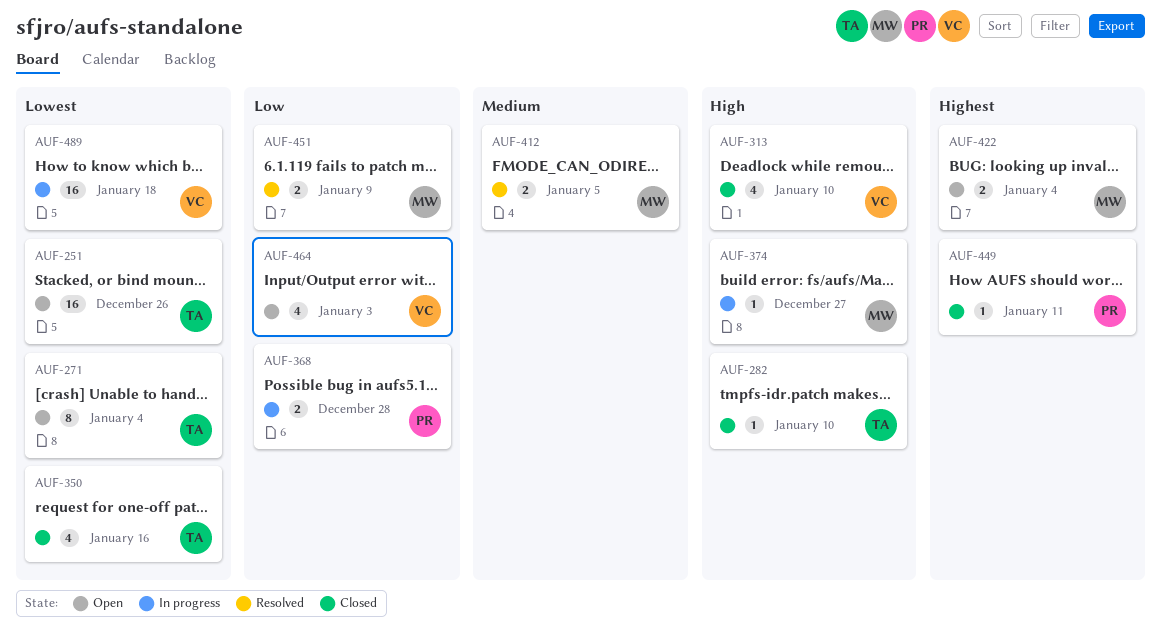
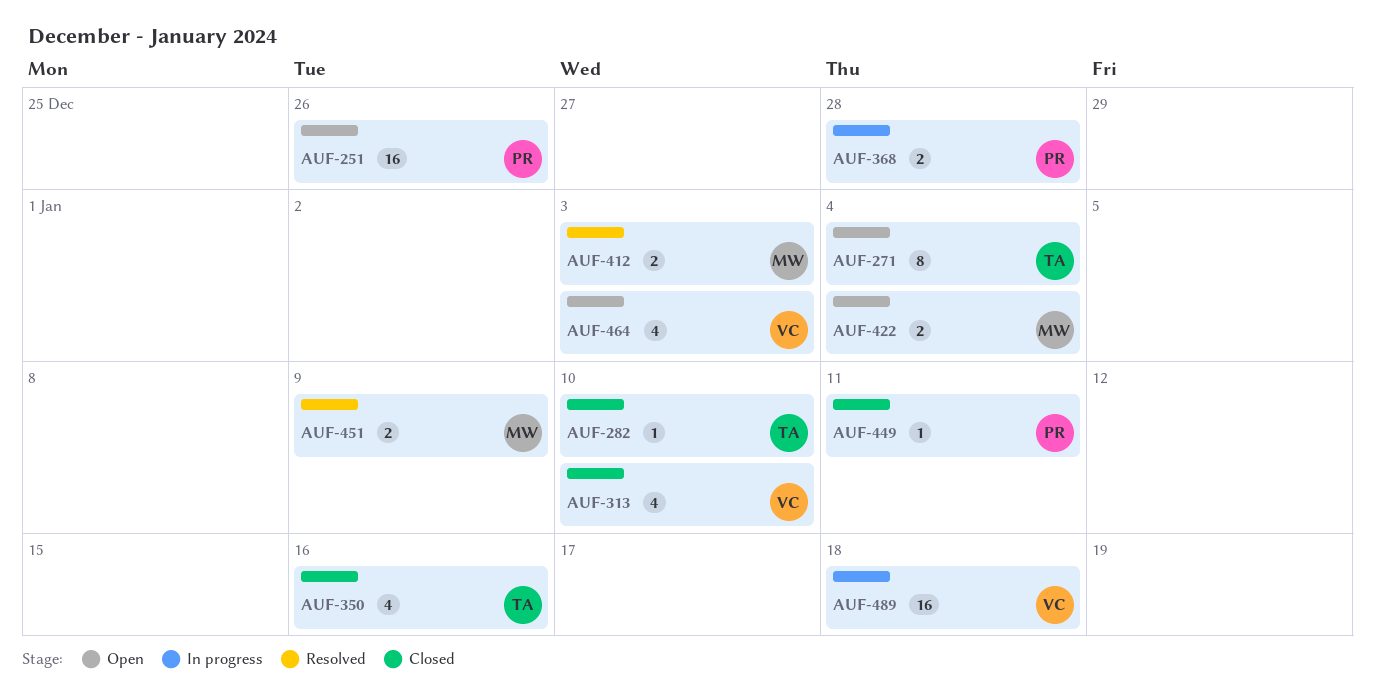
AUF-251, owner: TA -> PR
AUF-374: present -> none
AUF-412, due: Jan 5 -> Jan 3

